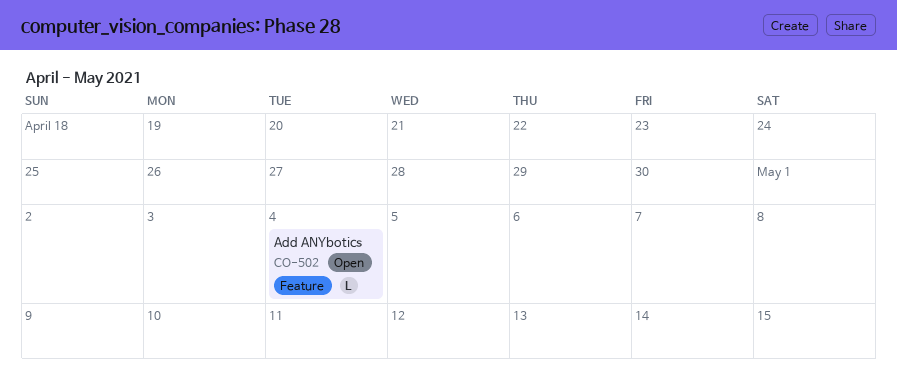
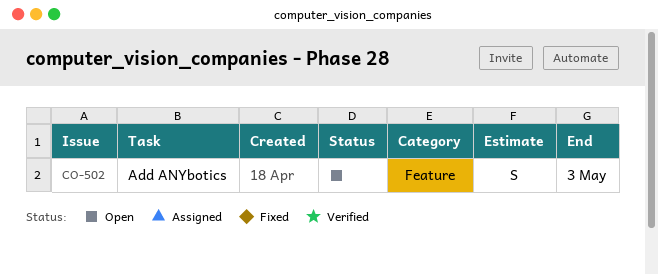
CO-502, estimate: L -> S
CO-502, due: May 4 -> May 3

